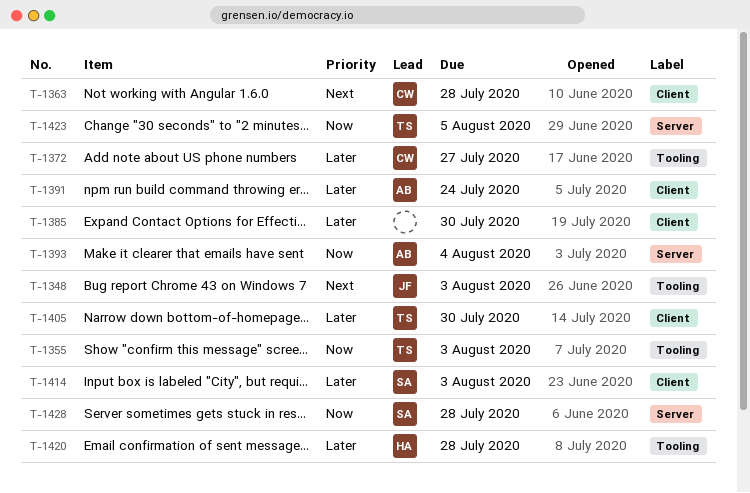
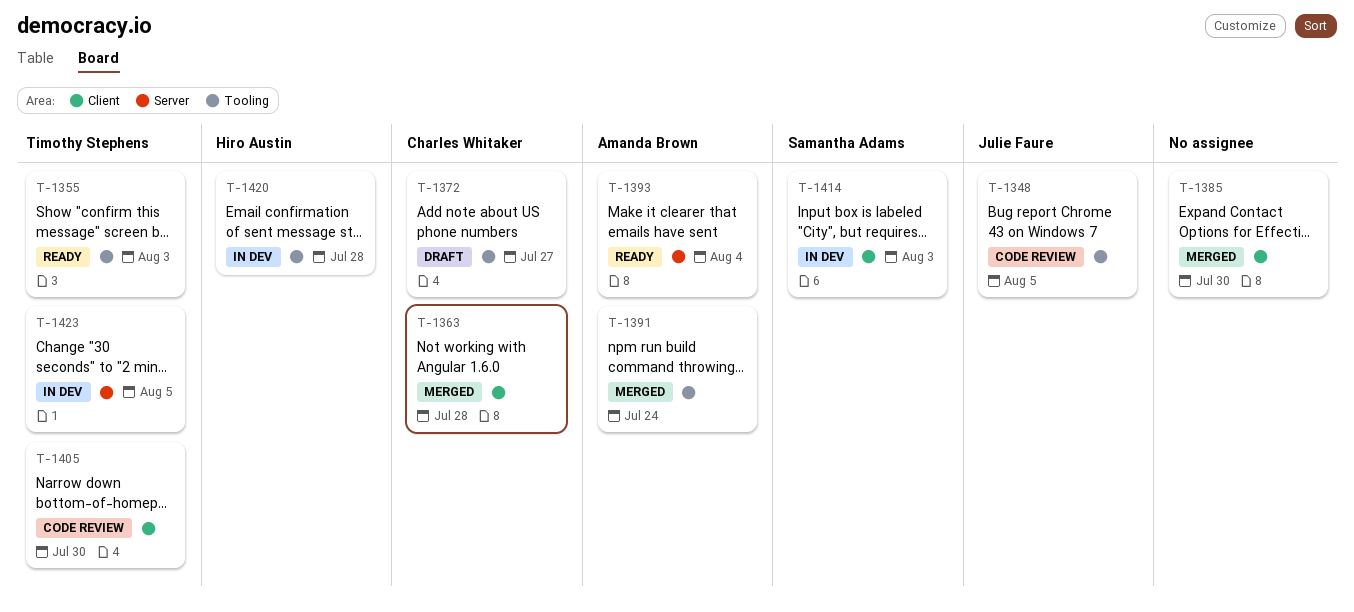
T-1348, due: Aug 3 -> Aug 5
T-1391, label: Client -> Tooling
T-1428: present -> none

